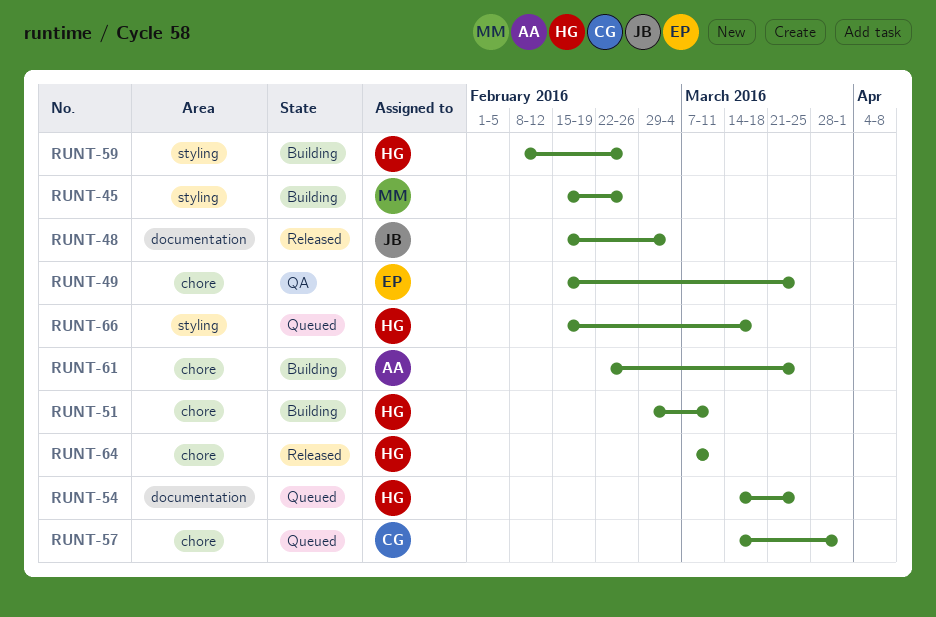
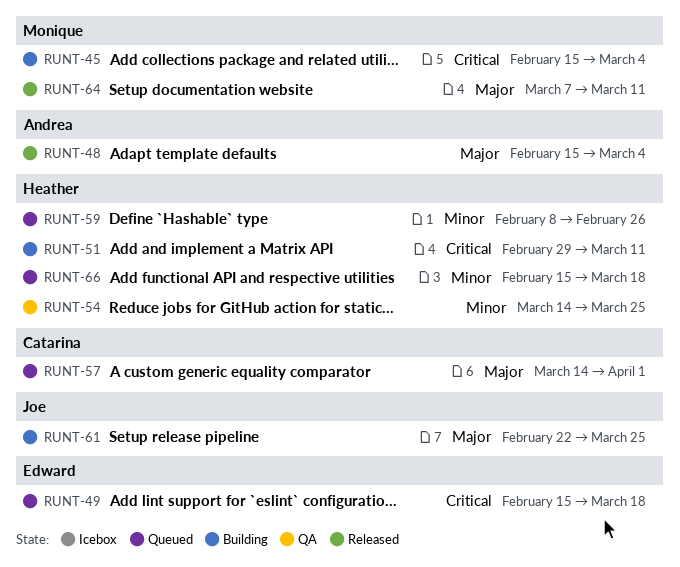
RUNT-45, due: Feb 26 -> Mar 4
RUNT-48, owner: Joe -> Andrea
RUNT-49, status: QA -> Queued
RUNT-49, due: Mar 25 -> Mar 18
RUNT-54, status: Queued -> QA
RUNT-59, status: Building -> Queued
RUNT-61, owner: Andrea -> Joe
RUNT-64, owner: Heather -> Monique

